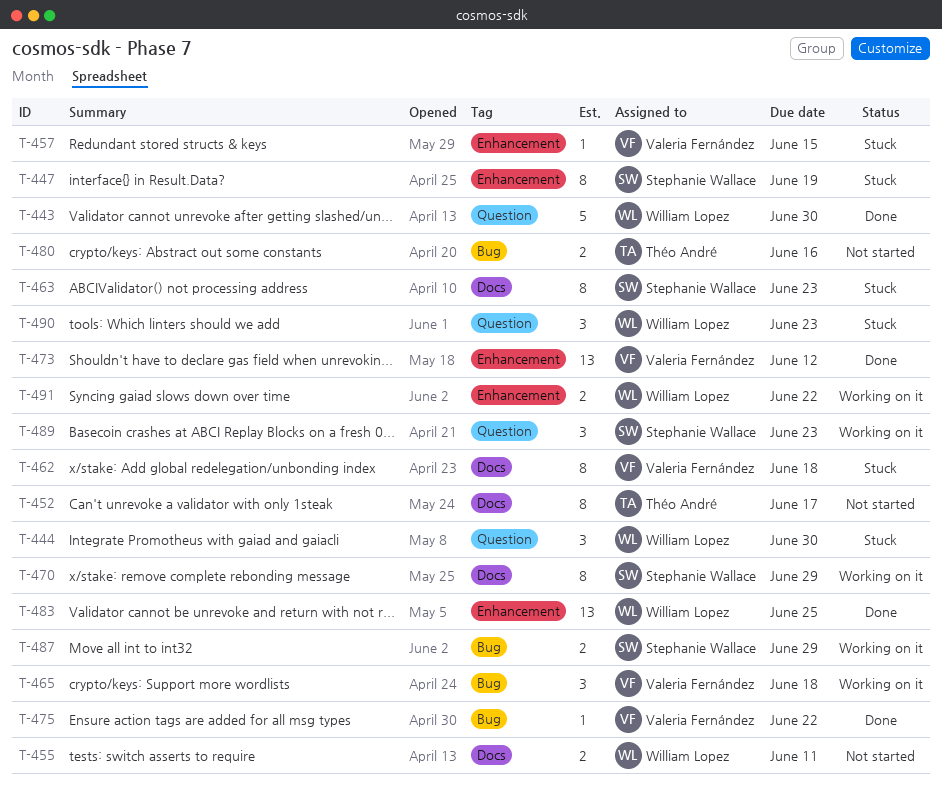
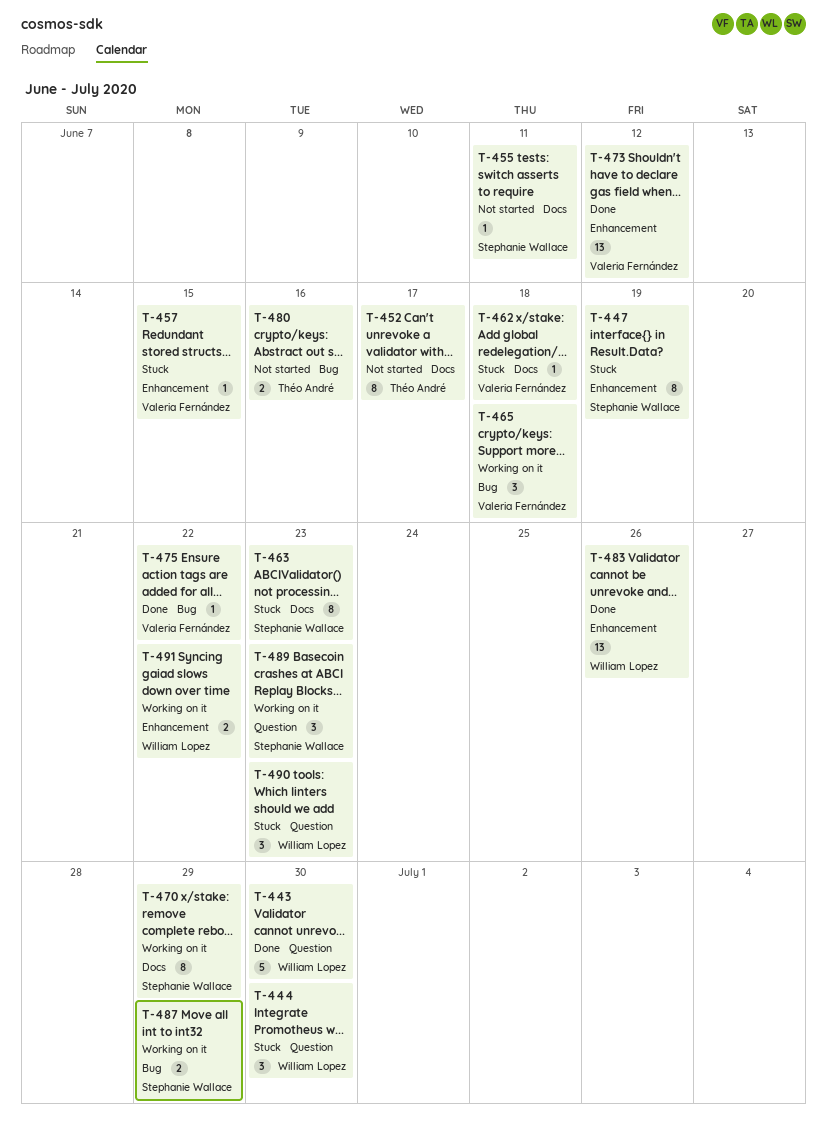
T-455, owner: William Lopez -> Stephanie Wallace
T-455, estimate: 2 -> 1
T-462, estimate: 8 -> 1
T-483, due: Jun 25 -> Jun 26

